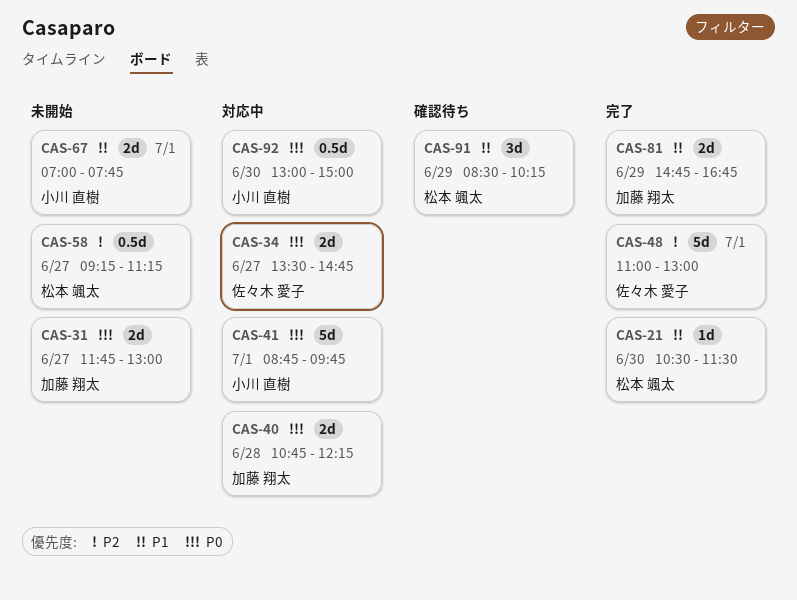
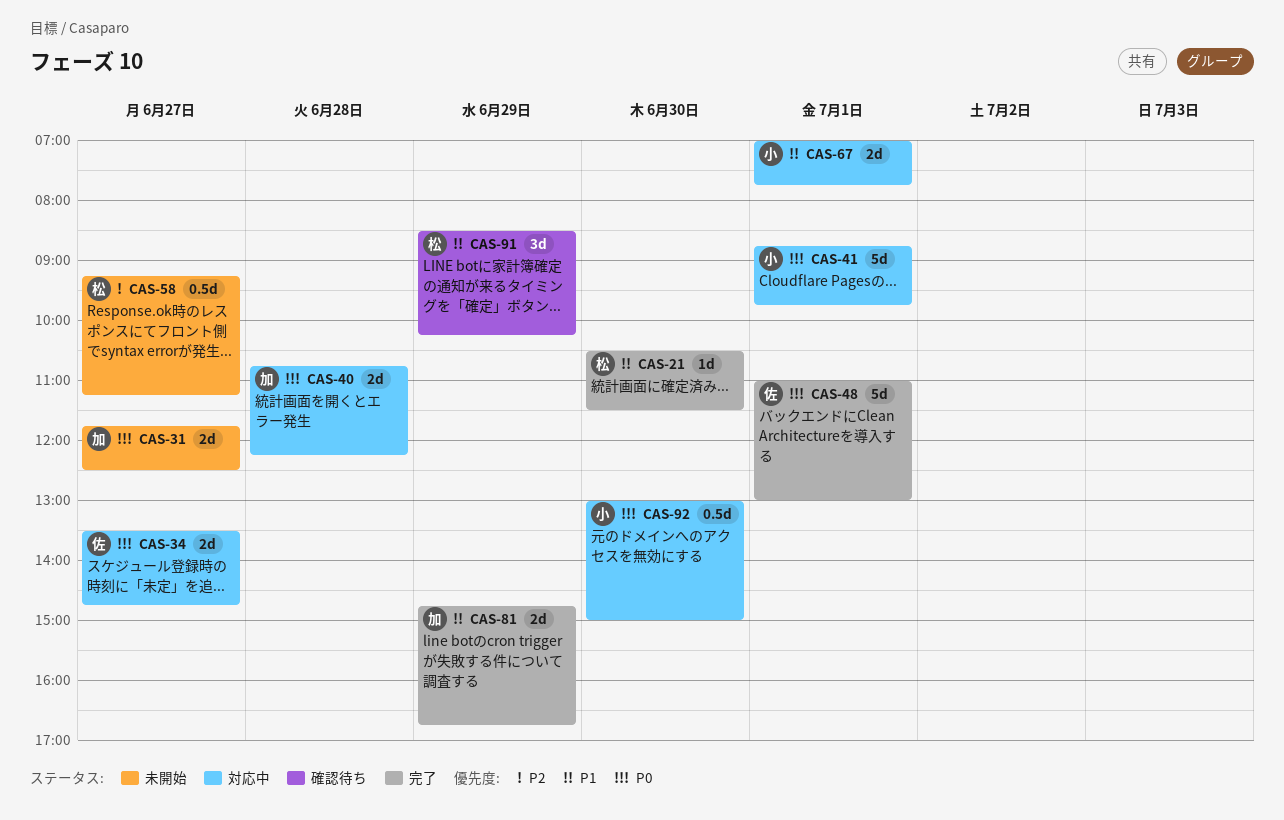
CAS-31, ends: 13:00 -> 12:30
CAS-48, priority: P2 -> P0
CAS-67, status: 未開始 -> 対応中

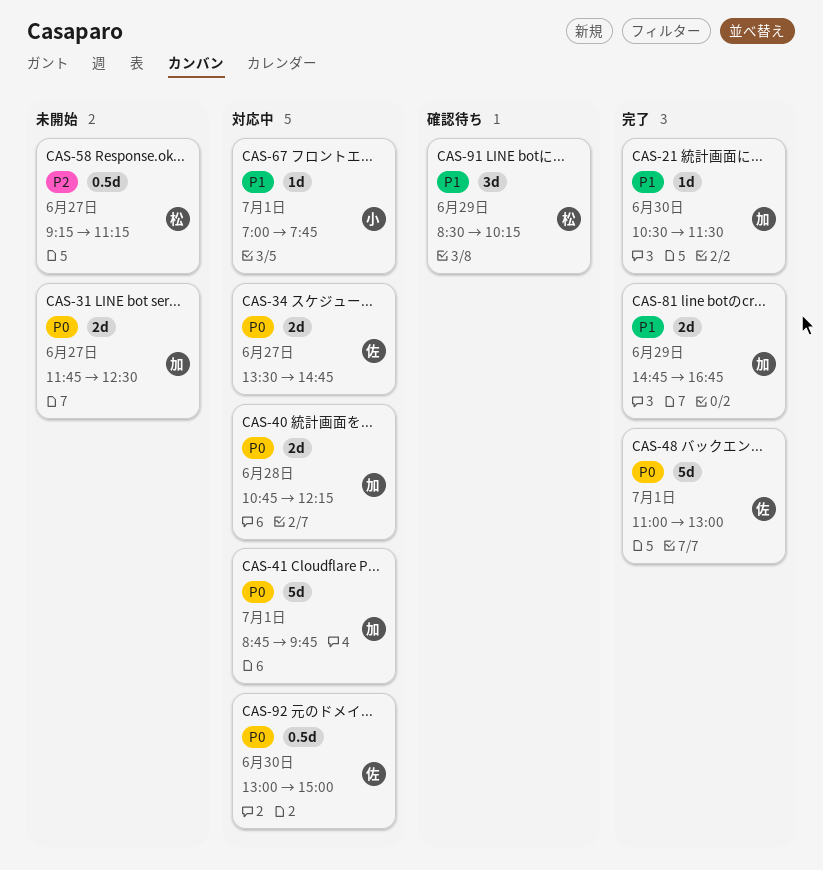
CAS-21, owner: 松 -> 加
CAS-41, owner: 小 -> 加
CAS-67, estimate: 2d -> 1d
CAS-92, owner: 小 -> 佐

